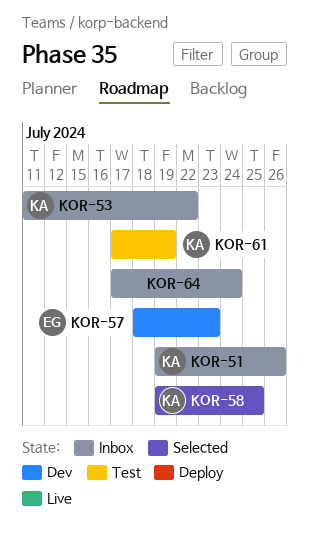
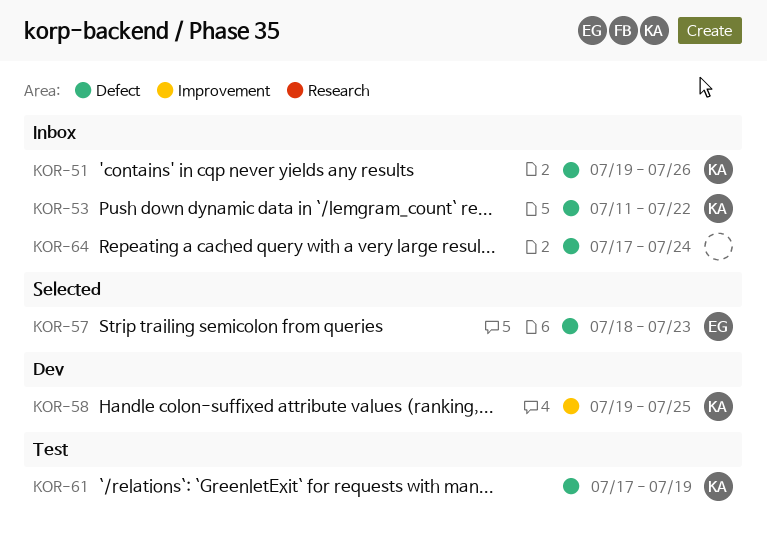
KOR-57, status: Dev -> Selected
KOR-58, status: Selected -> Dev

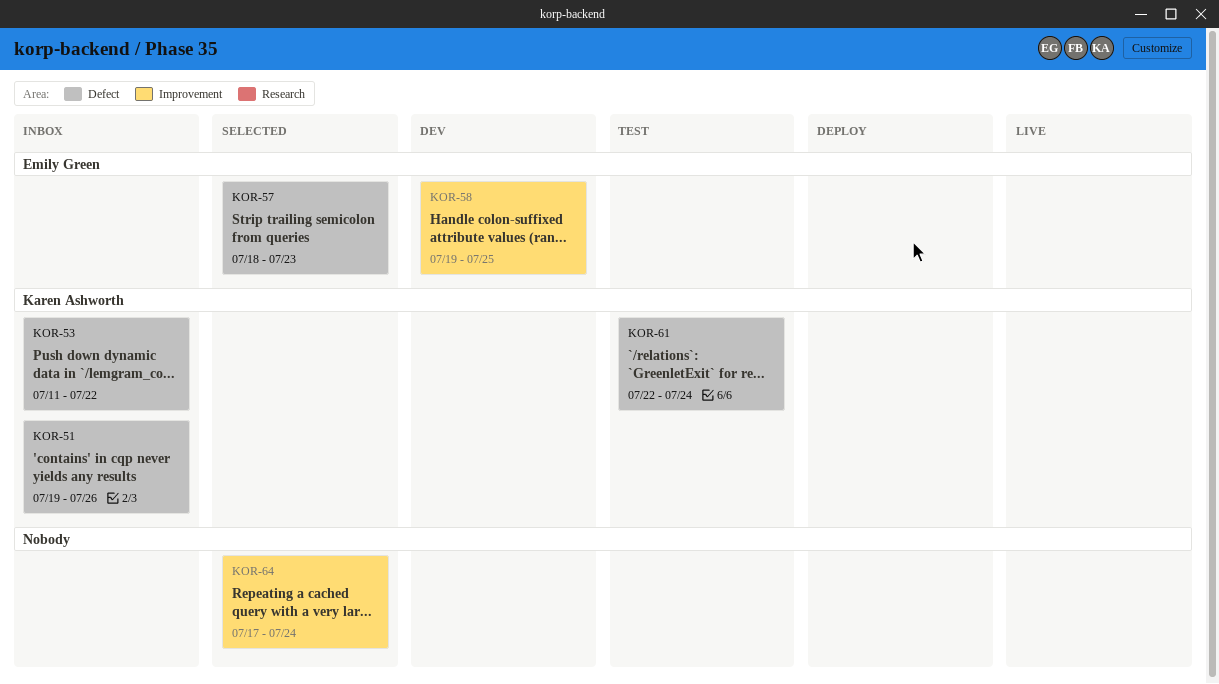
KOR-58, owner: Karen Ashworth -> Emily Green
KOR-61, start: Jul 17 -> Jul 22
KOR-61, due: Jul 19 -> Jul 24
KOR-64, status: Inbox -> Selected
KOR-64, label: Defect -> Improvement

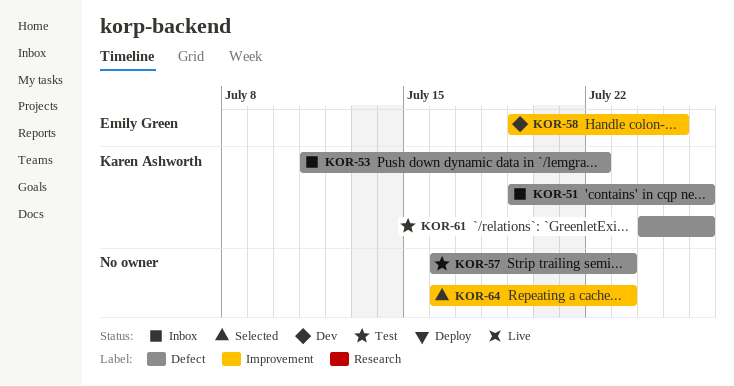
KOR-57, status: Selected -> Test
KOR-57, owner: Emily Green -> none
KOR-57, start: Jul 18 -> Jul 16
KOR-61, start: Jul 22 -> Jul 24
KOR-61, due: Jul 24 -> Jul 26
KOR-64, start: Jul 17 -> Jul 16
KOR-64, due: Jul 24 -> Jul 23

